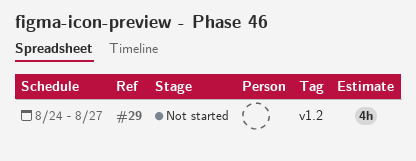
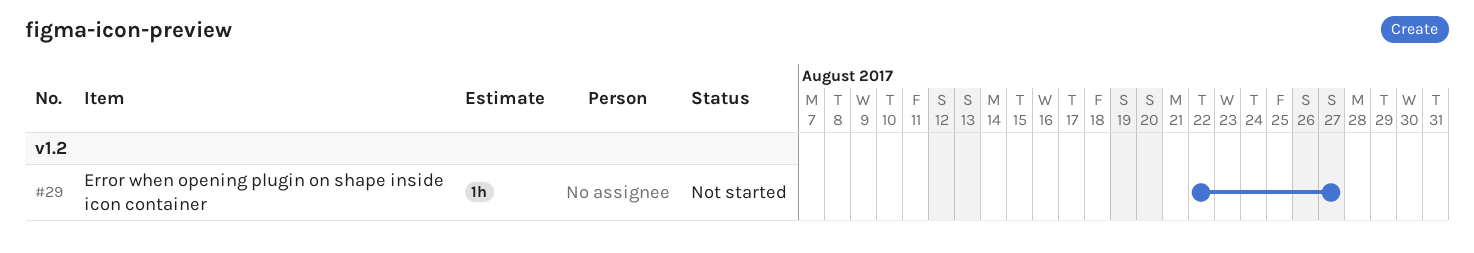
#29, estimate: 4h -> 1h
#29, start: Aug 24 -> Aug 22

